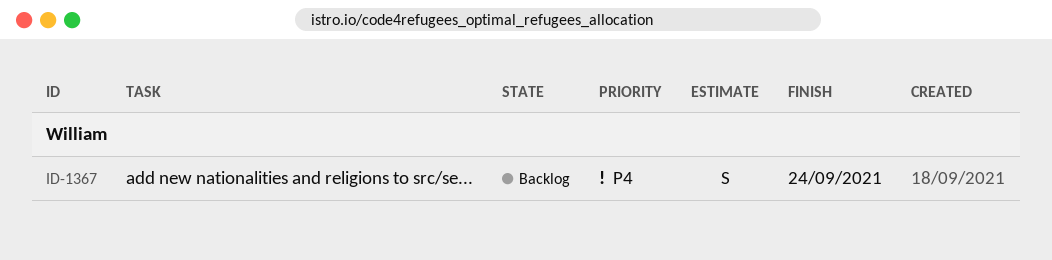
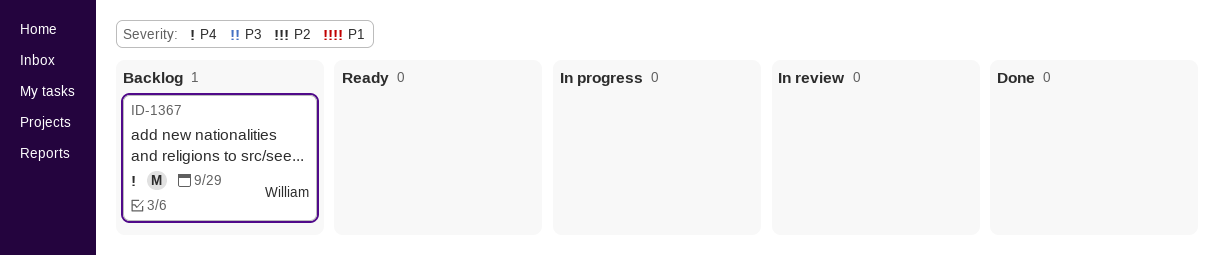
ID-1367, estimate: S -> M
ID-1367, due: Sep 24 -> Sep 29

